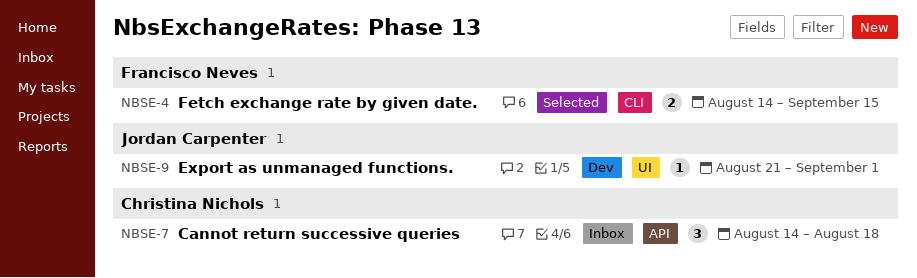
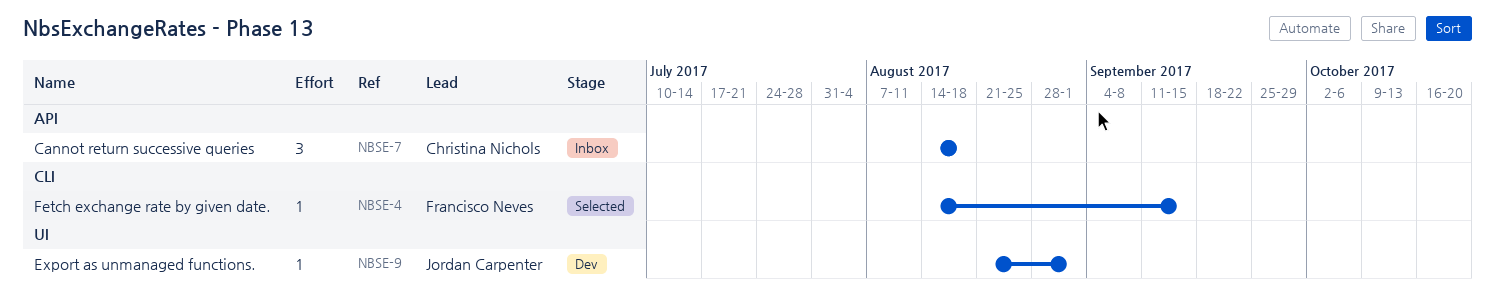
NBSE-4, estimate: 2 -> 1

